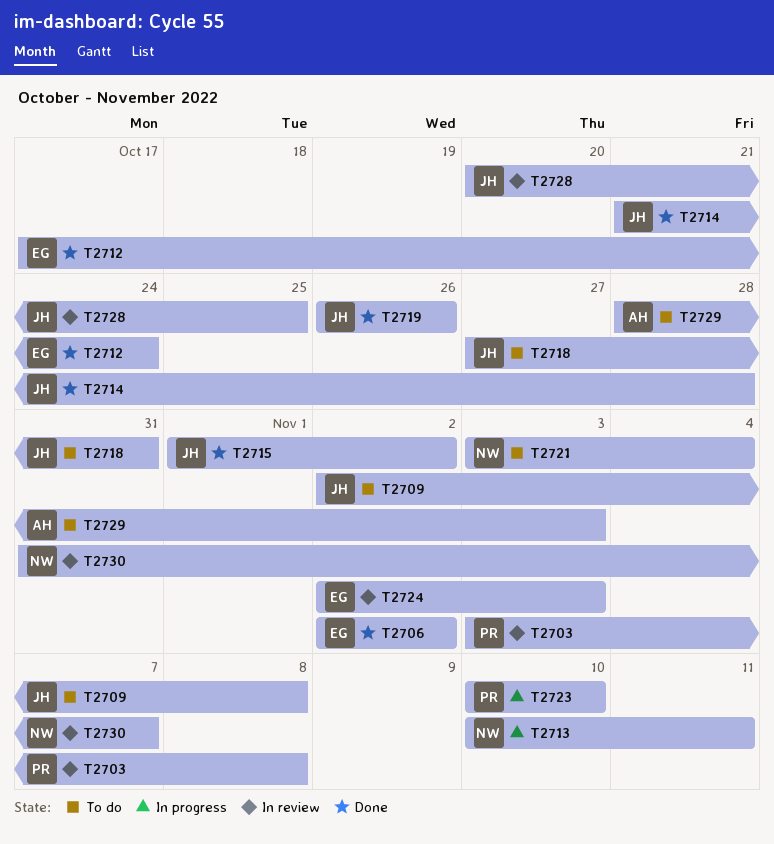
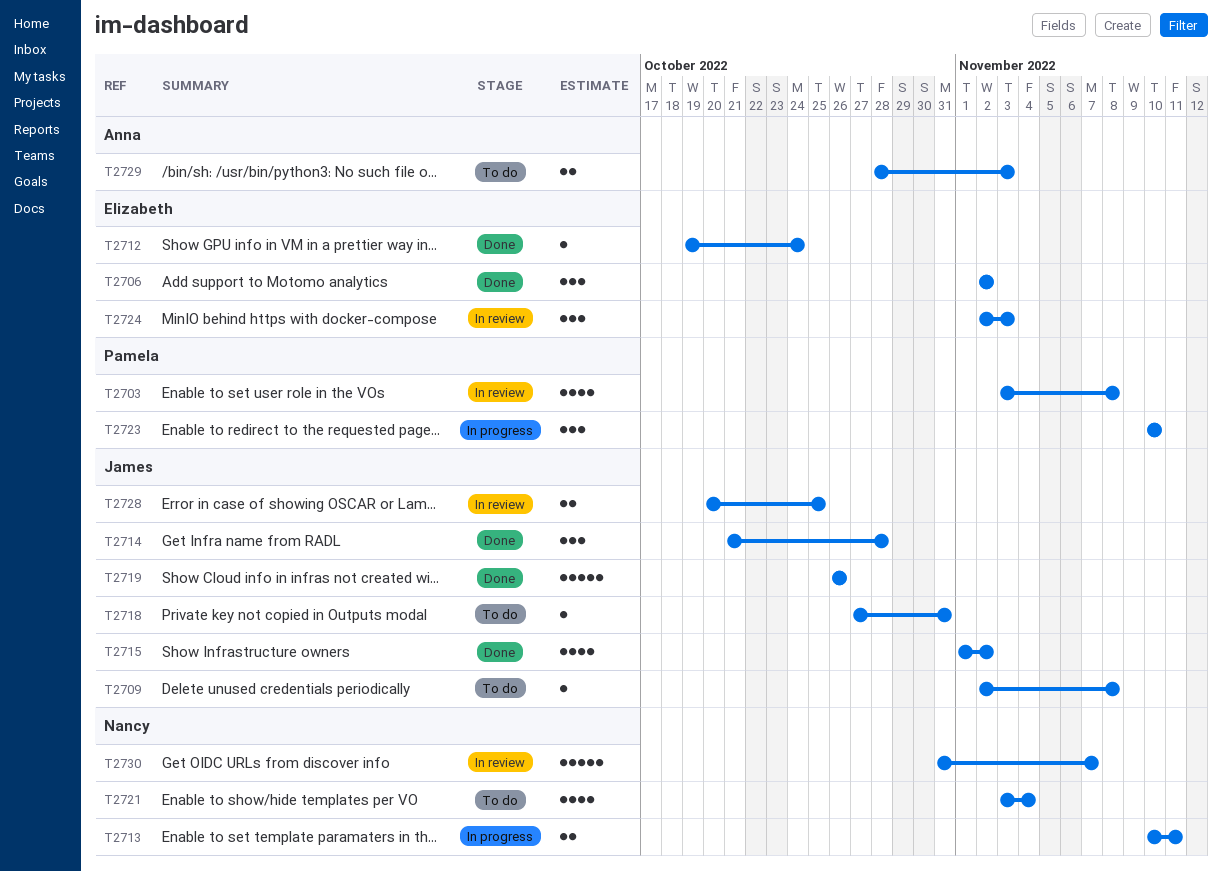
T2712, start: Oct 17 -> Oct 19

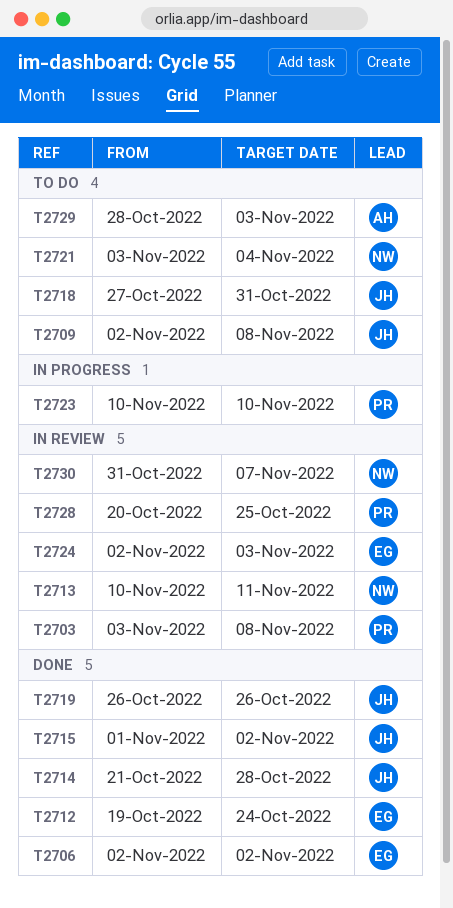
T2713, status: In progress -> In review
T2728, owner: James -> Pamela

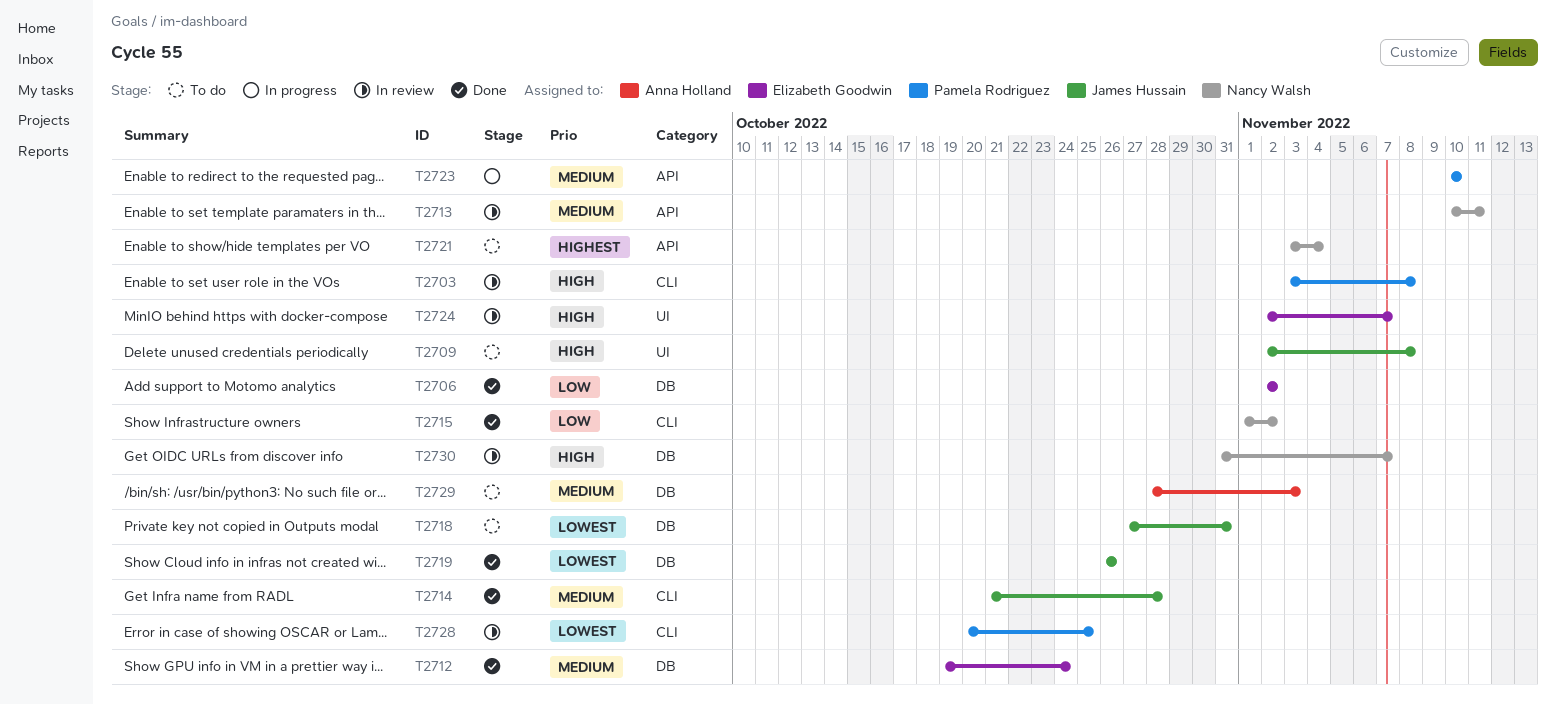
T2715, owner: James Hussain -> Nancy Walsh
T2724, due: Nov 3 -> Nov 7

